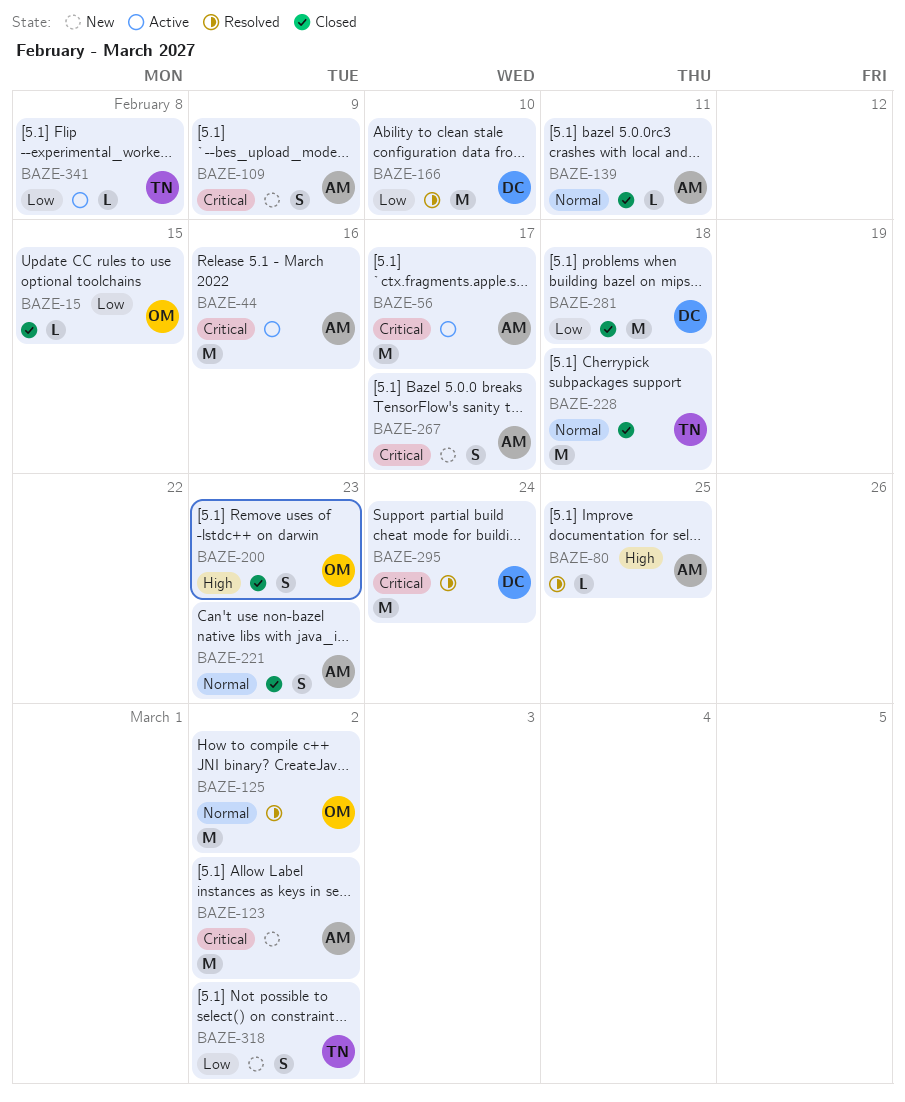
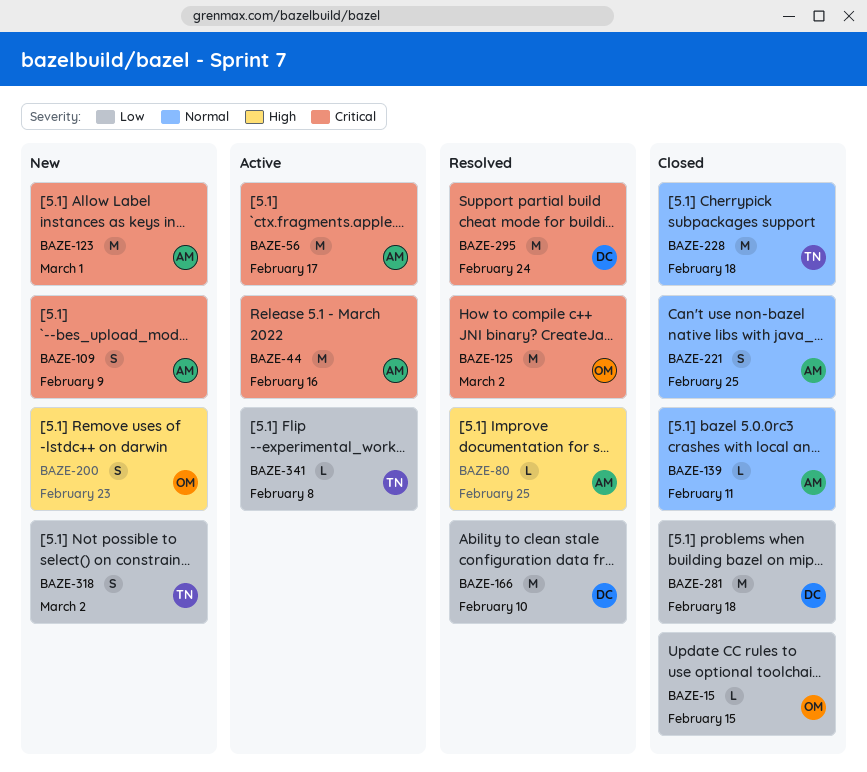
BAZE-123, due: Mar 2 -> Mar 1
BAZE-125, priority: Normal -> Critical
BAZE-200, status: Closed -> New
BAZE-221, due: Feb 23 -> Feb 25
BAZE-267: present -> none

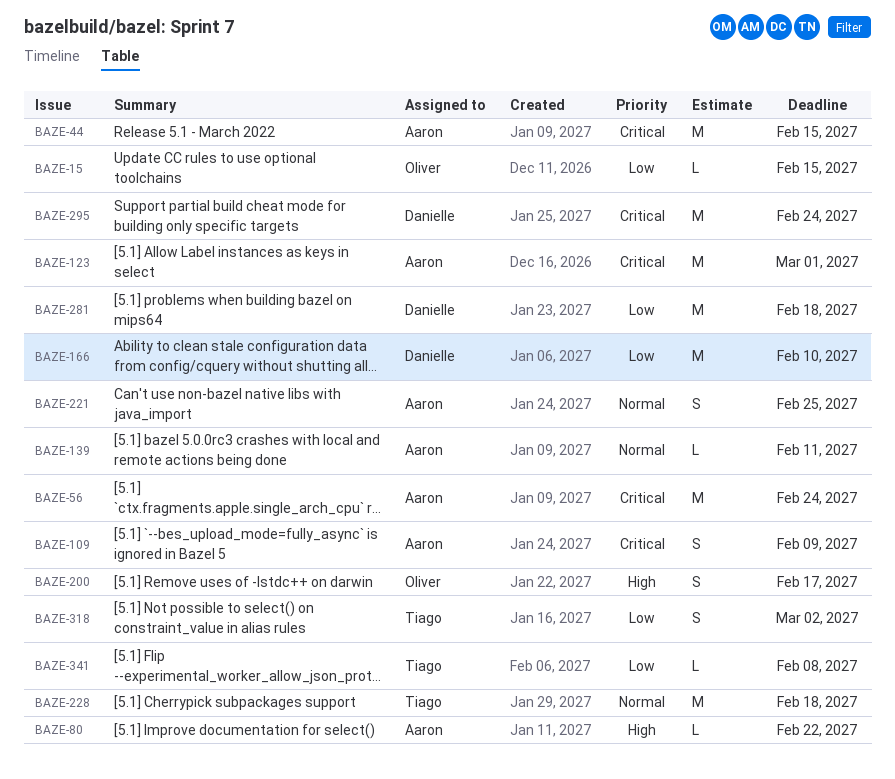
BAZE-44, due: Feb 16 -> Feb 15
BAZE-56, due: Feb 17 -> Feb 24
BAZE-80, due: Feb 25 -> Feb 22
BAZE-125: present -> none
BAZE-200, due: Feb 23 -> Feb 17

